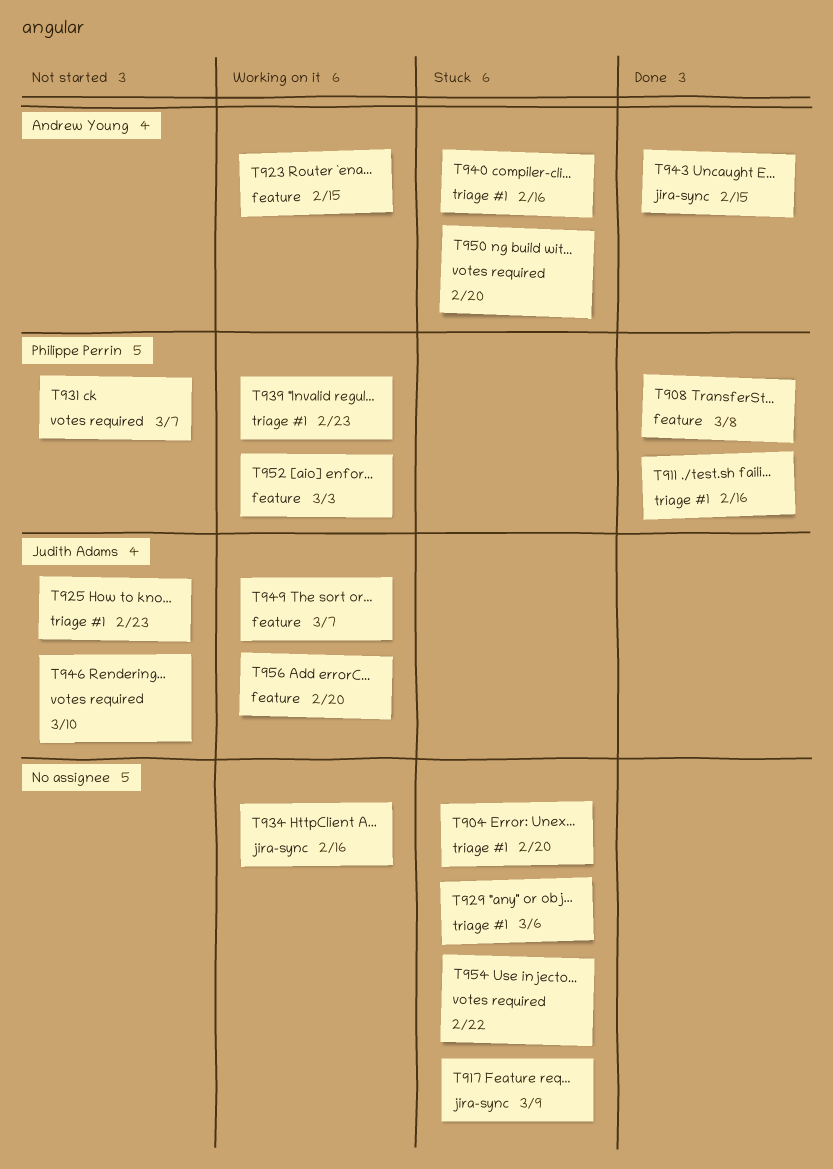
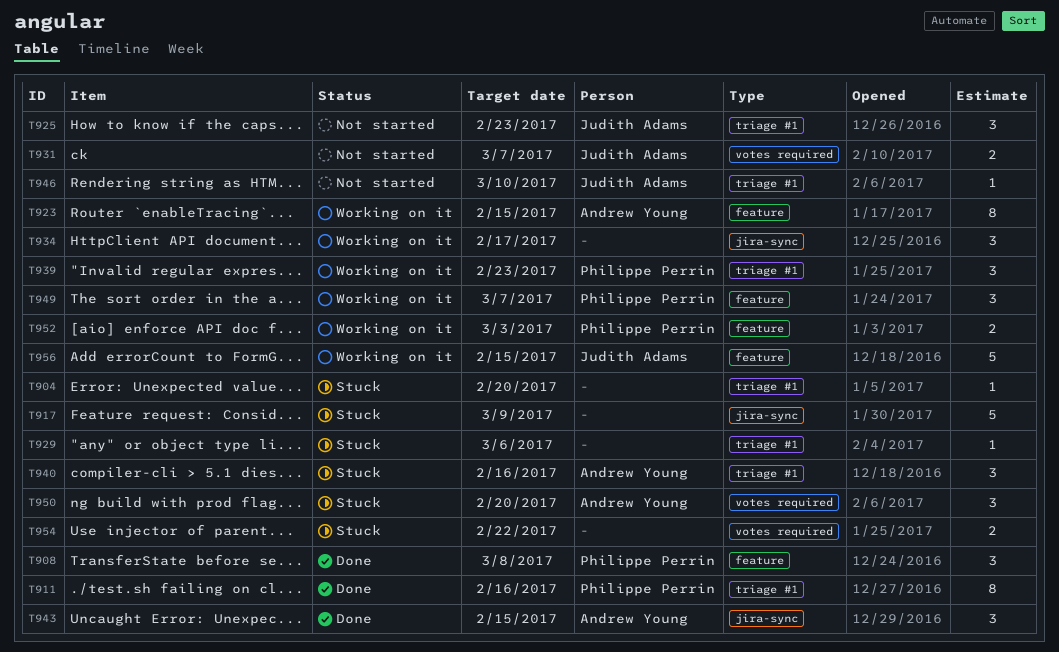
T931, owner: Philippe Perrin -> Judith Adams
T934, due: Feb 16 -> Feb 17
T946, label: votes required -> triage #1
T949, owner: Judith Adams -> Philippe Perrin
T956, due: Feb 20 -> Feb 15

